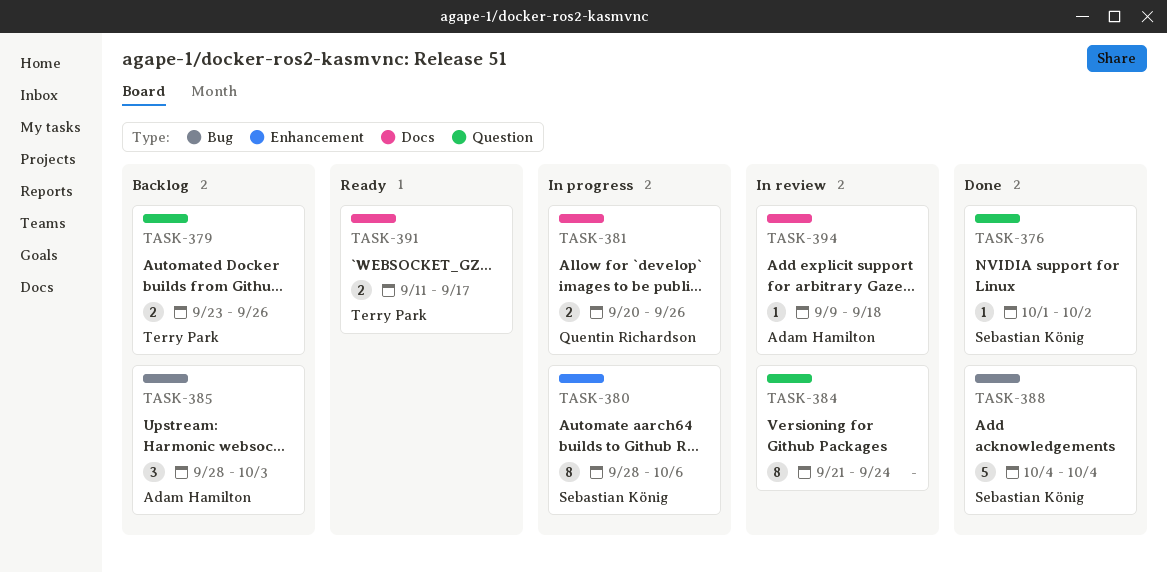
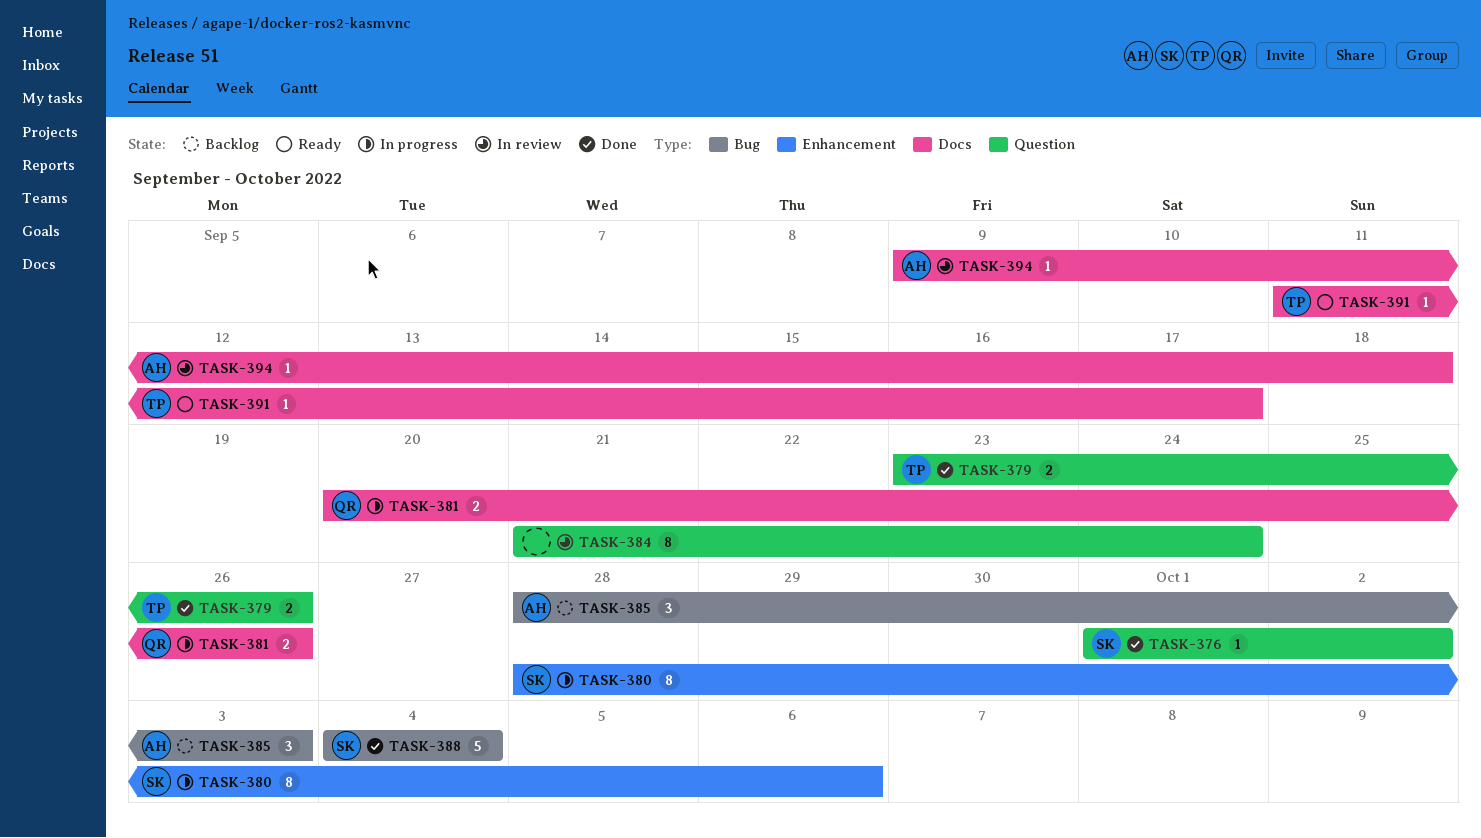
TASK-379, status: Backlog -> Done
TASK-391, estimate: 2 -> 1

